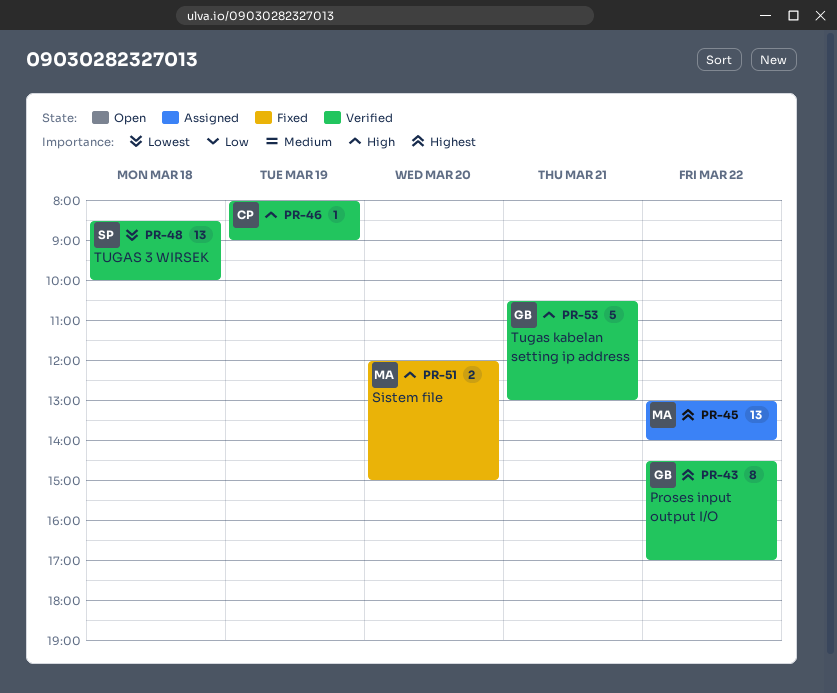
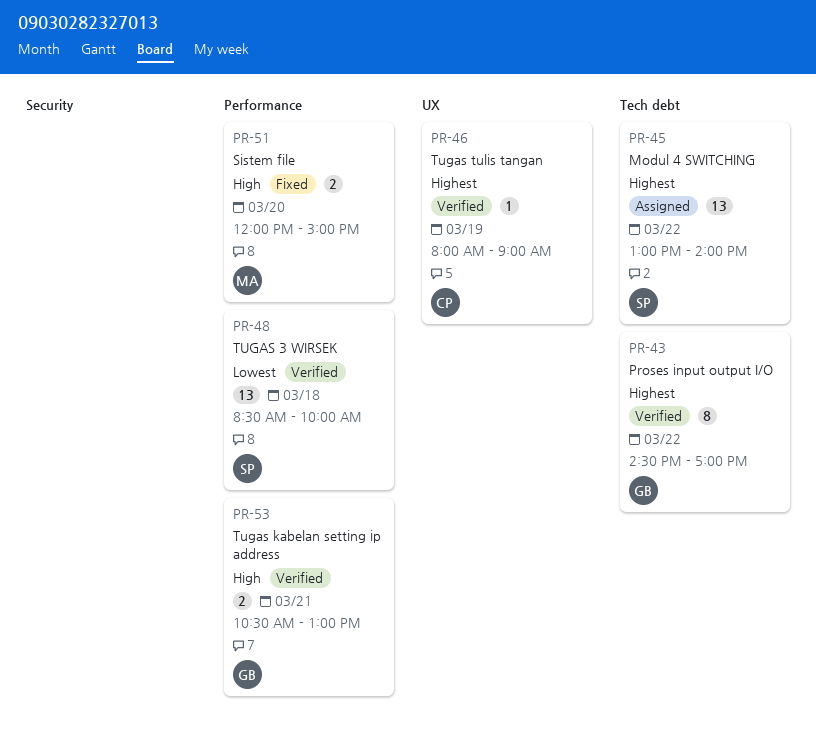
PR-45, owner: MA -> SP
PR-46, priority: High -> Highest
PR-53, estimate: 5 -> 2

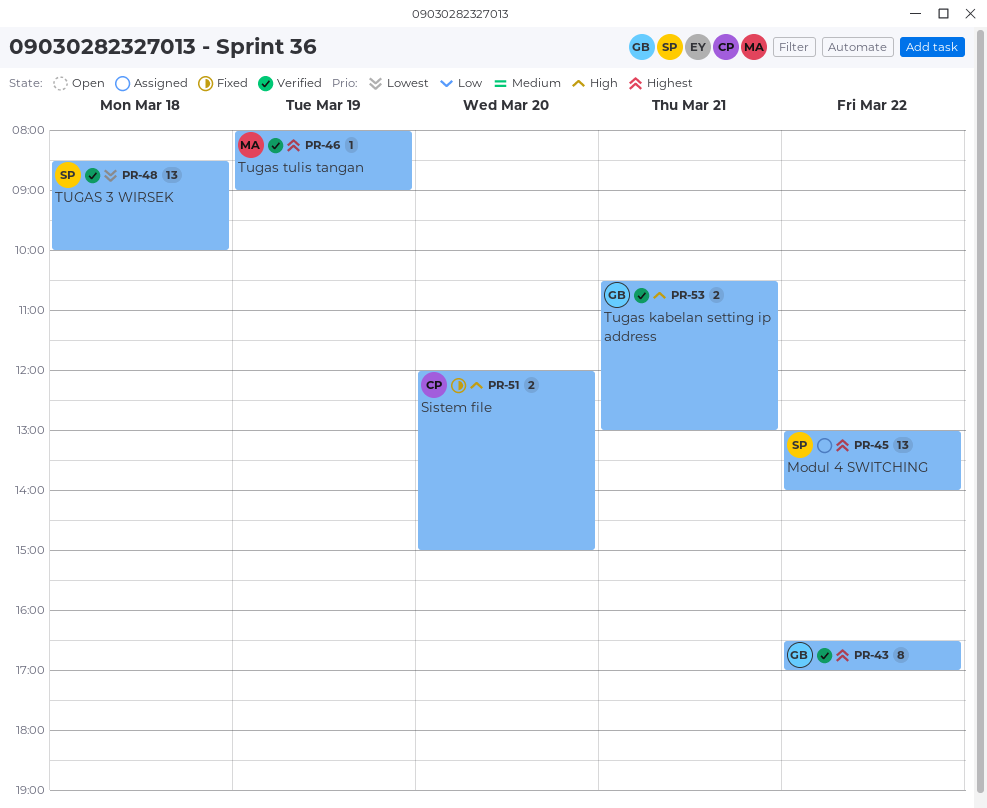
PR-43, begins: 14:30 -> 16:30
PR-46, owner: CP -> MA
PR-51, owner: MA -> CP

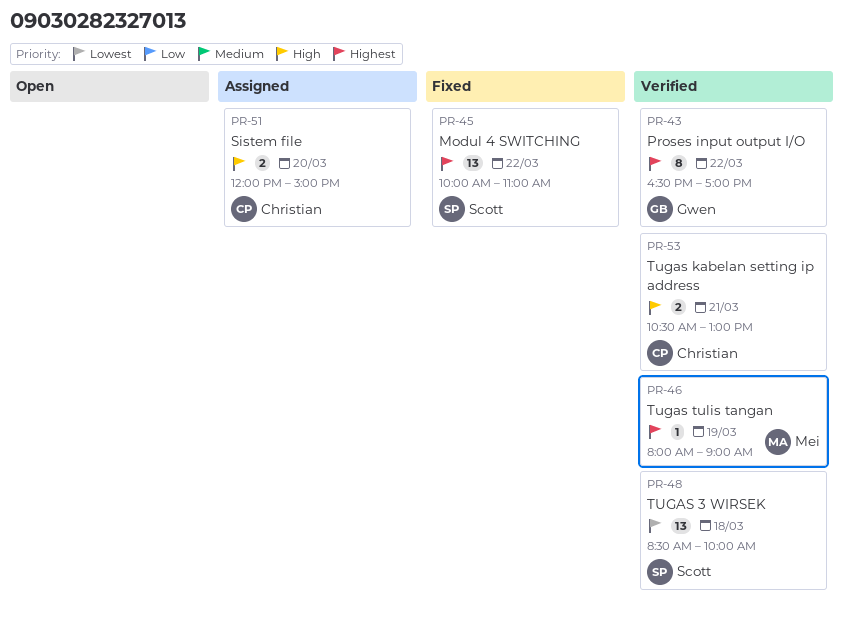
PR-45, status: Assigned -> Fixed
PR-45, begins: 13:00 -> 10:00
PR-45, ends: 14:00 -> 11:00
PR-51, status: Fixed -> Assigned
PR-53, owner: Gwen -> Christian

